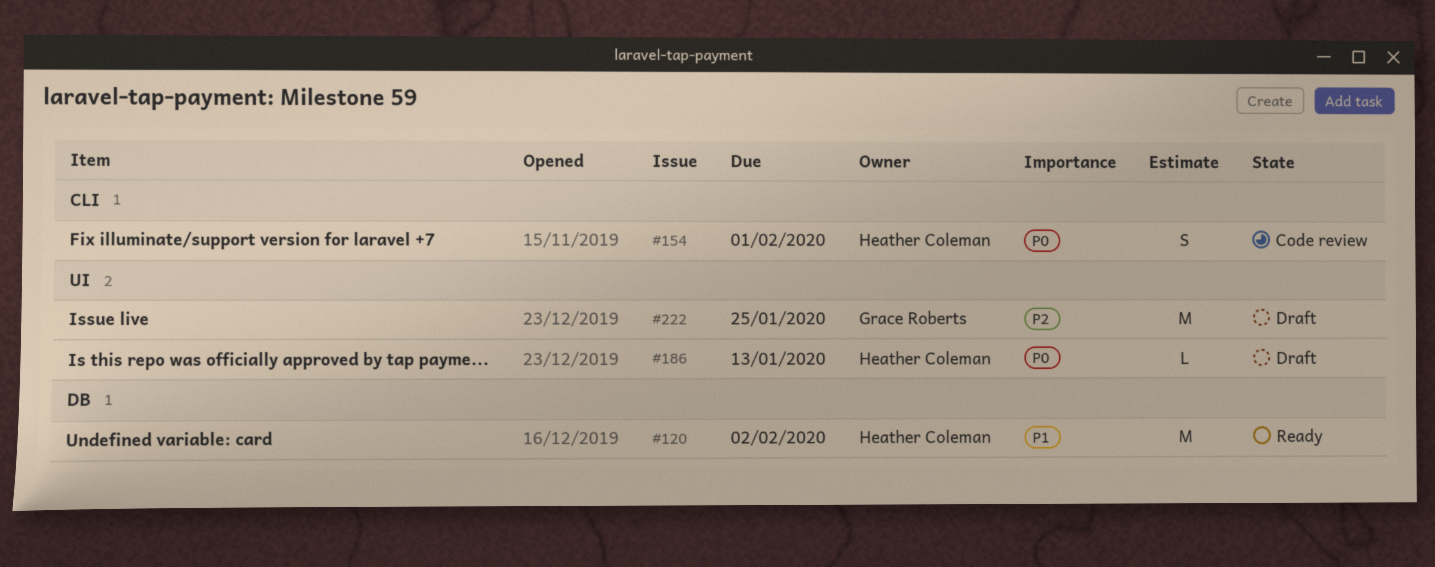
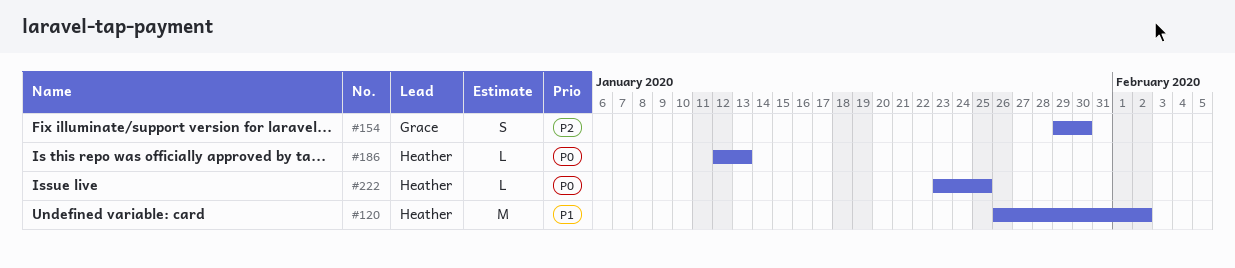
#154, owner: Heather Coleman -> Grace Roberts
#154, priority: P0 -> P2
#154, due: Feb 1 -> Jan 30
#222, owner: Grace Roberts -> Heather Coleman
#222, priority: P2 -> P0
#222, estimate: M -> L

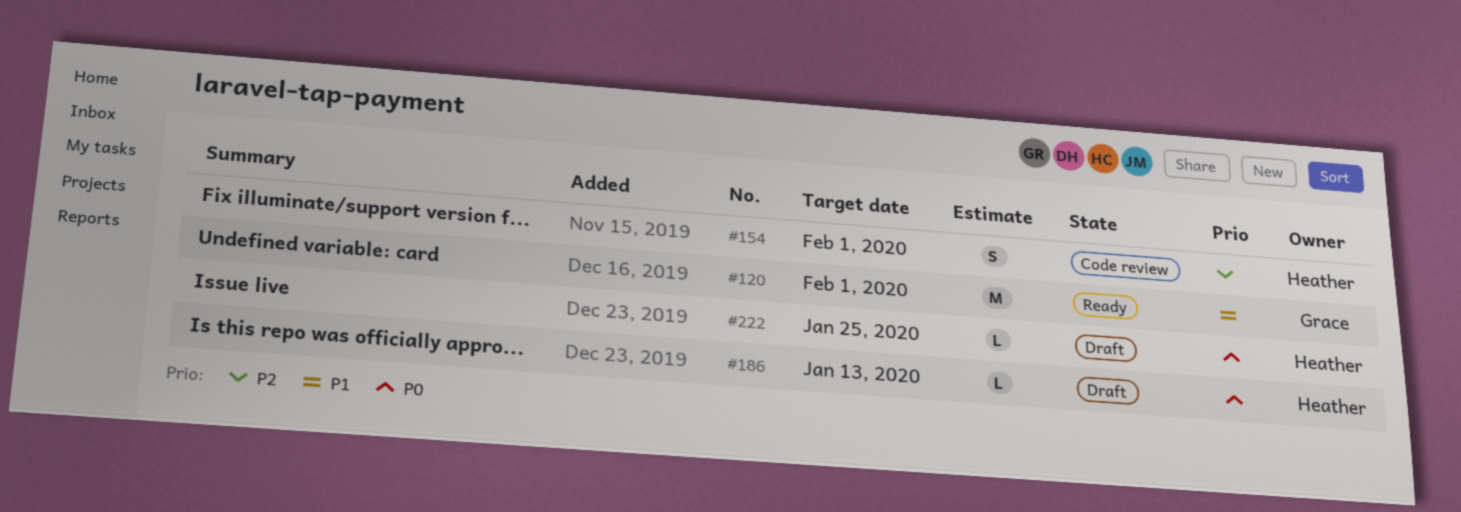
#120, owner: Heather -> Grace
#120, due: Feb 2 -> Feb 1
#154, owner: Grace -> Heather
#154, due: Jan 30 -> Feb 1

